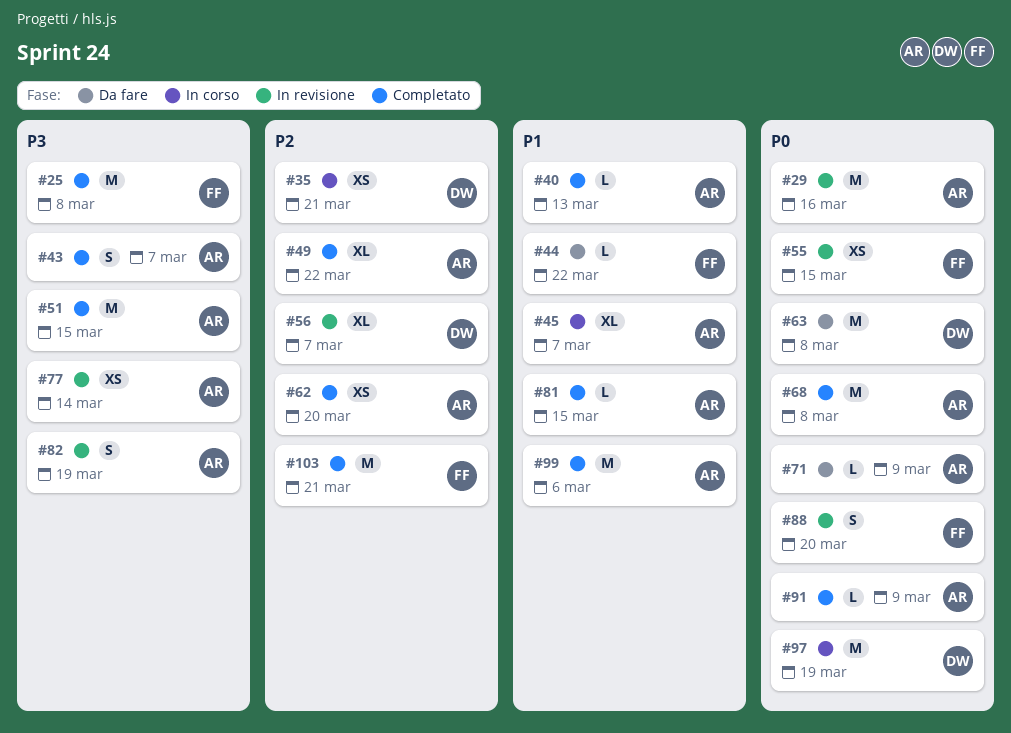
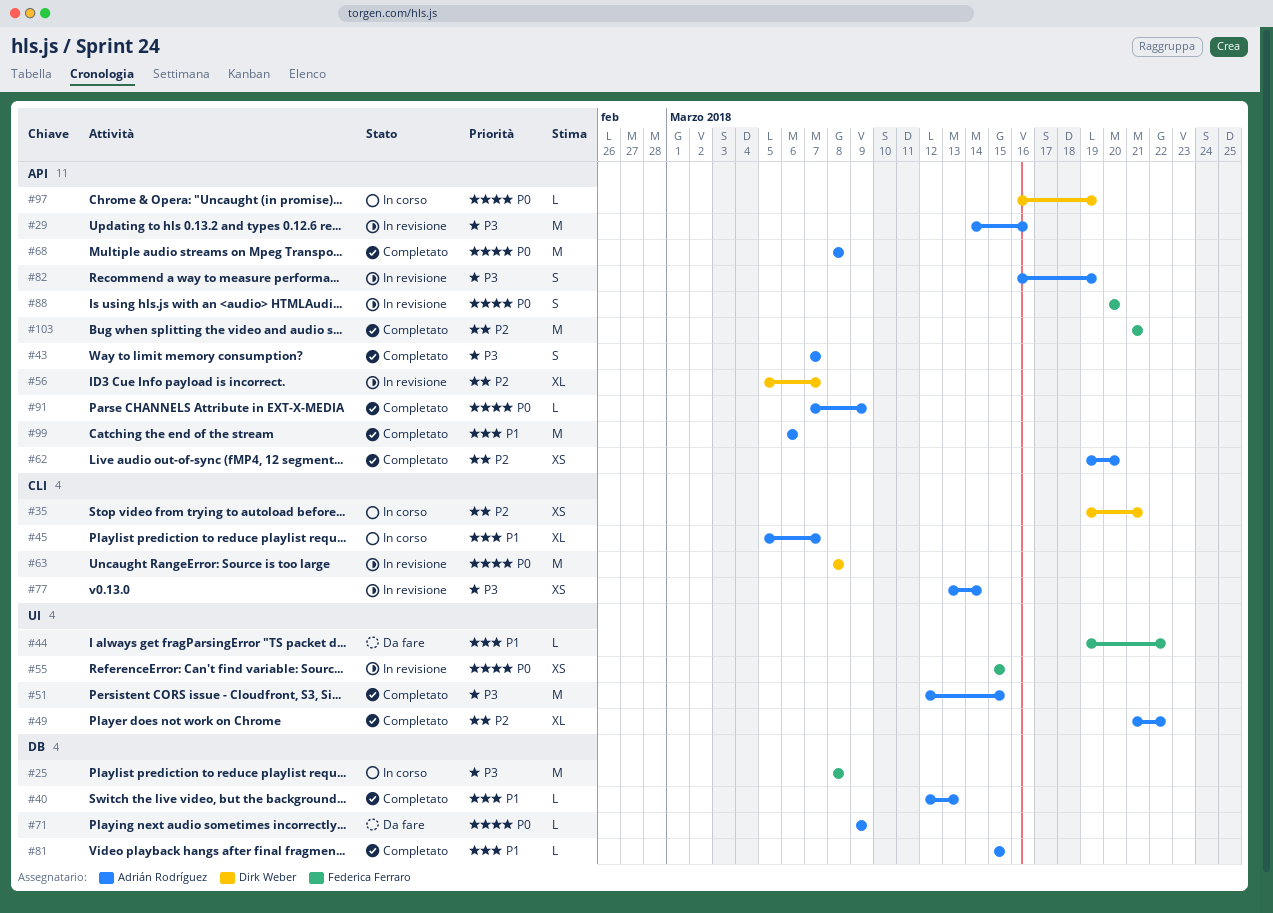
#25, status: Completato -> In corso
#29, priority: P0 -> P3
#63, status: Da fare -> In revisione
#97, estimate: M -> L

